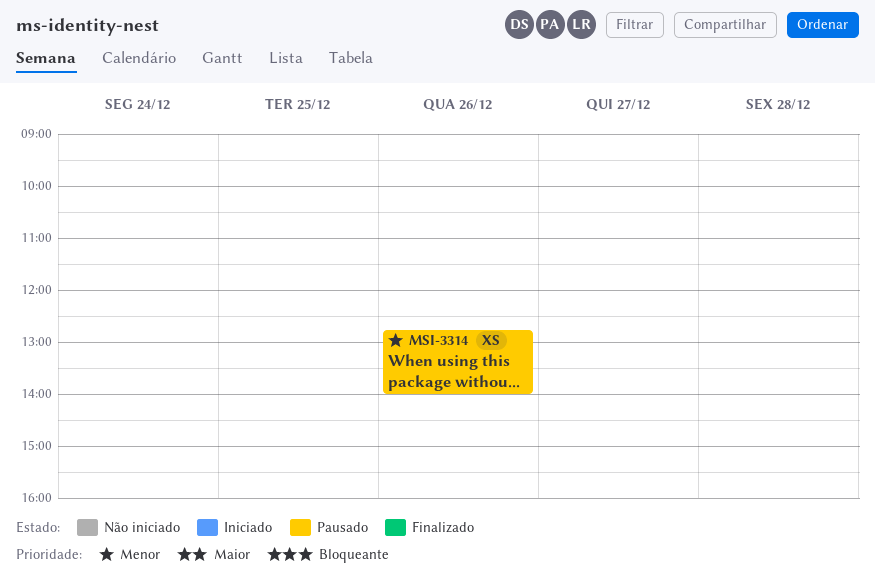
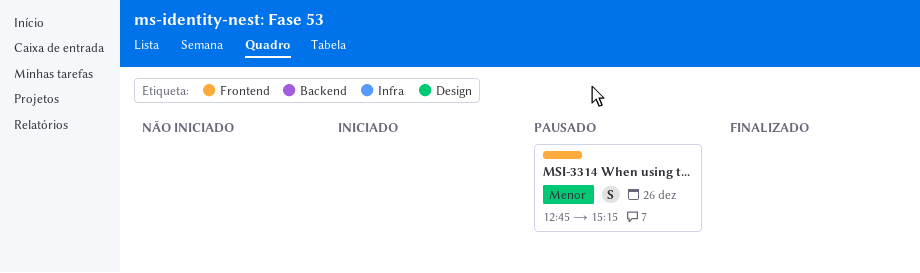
MSI-3314, estimate: XS -> S
MSI-3314, ends: 14:00 -> 15:15

